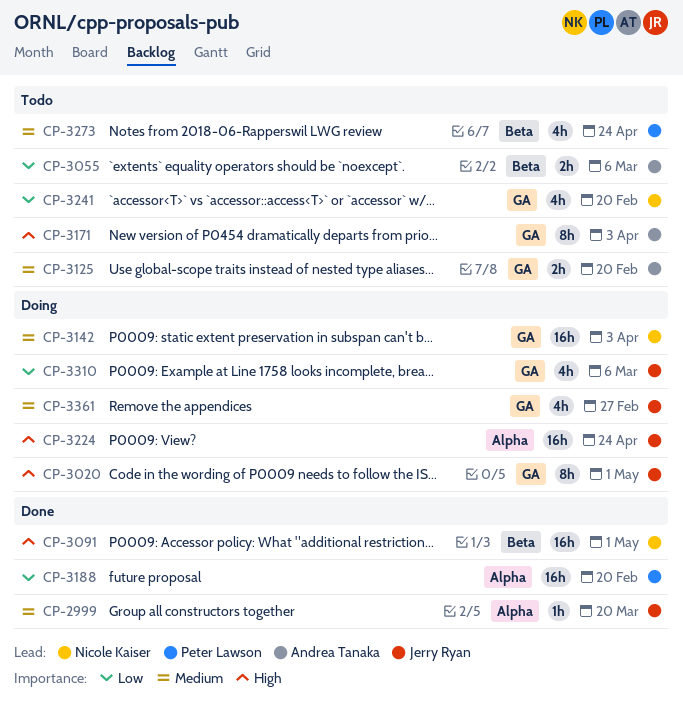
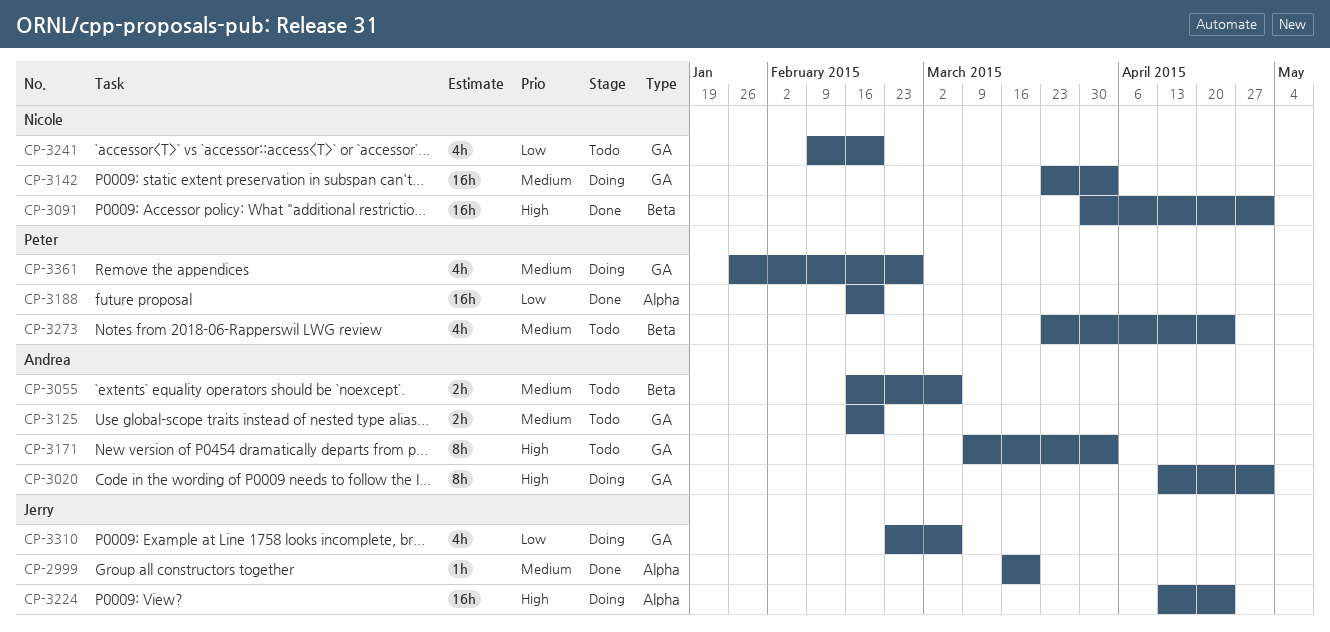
CP-3020, owner: Jerry Ryan -> Andrea Tanaka
CP-3055, priority: Low -> Medium
CP-3361, owner: Jerry Ryan -> Peter Lawson

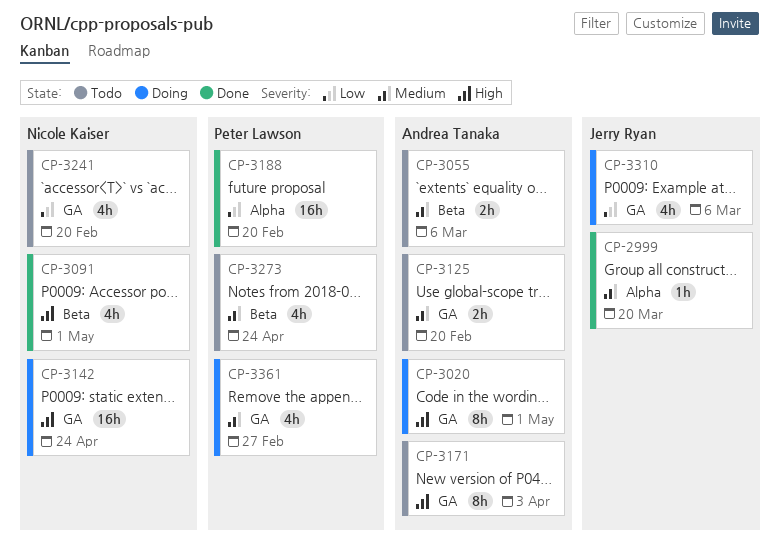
CP-3091, estimate: 16h -> 4h
CP-3142, priority: Medium -> High
CP-3142, due: Apr 3 -> Apr 24
CP-3224: present -> none

